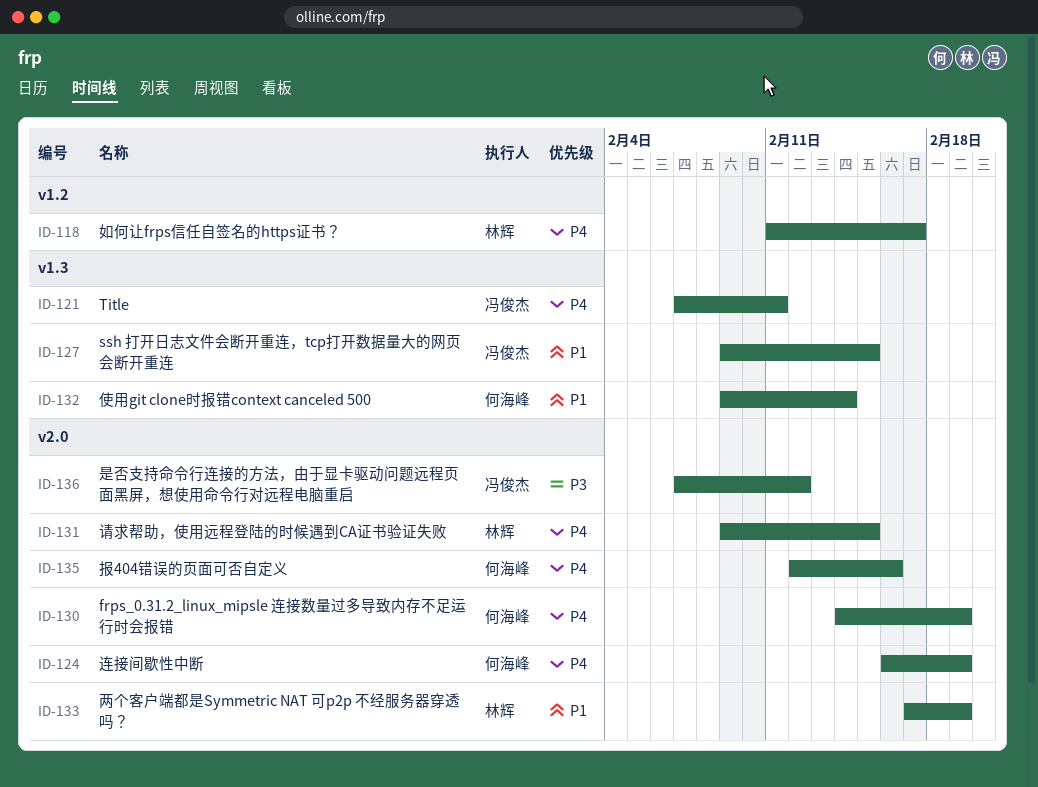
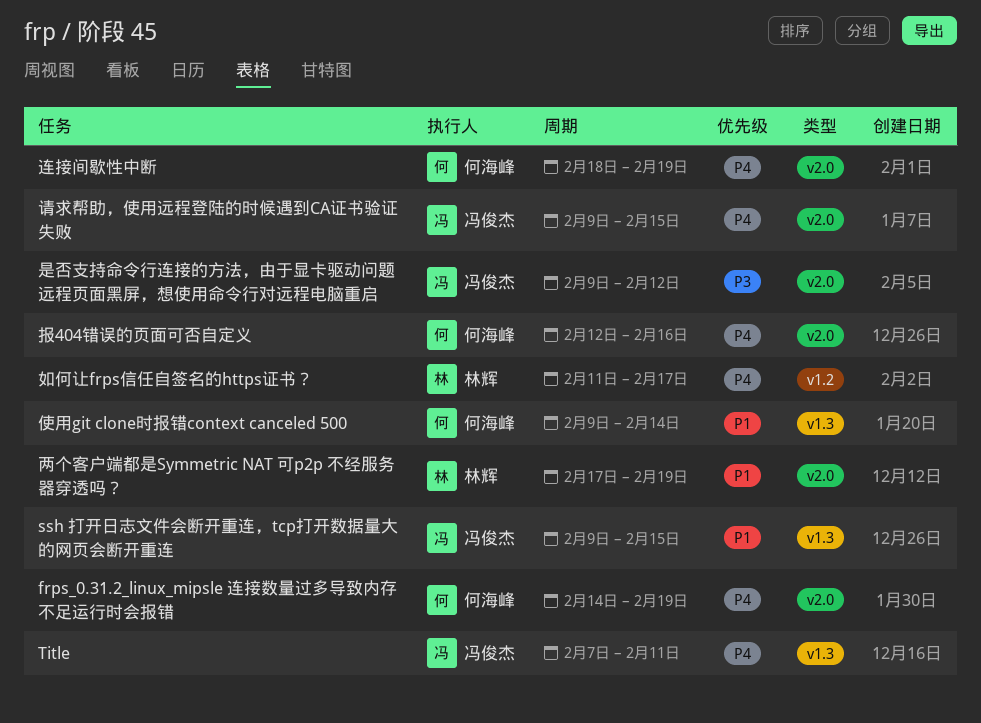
是否支持命令行连接的方法，由于显卡驱动问题远程页面黑屏，想使用命令行对远程电脑重启, start: Feb 7 -> Feb 9
请求帮助，使用远程登陆的时候遇到CA证书验证失败, owner: 林辉 -> 冯俊杰
连接间歇性中断, start: Feb 16 -> Feb 18

